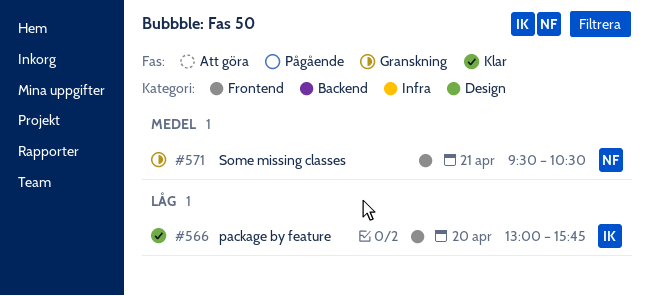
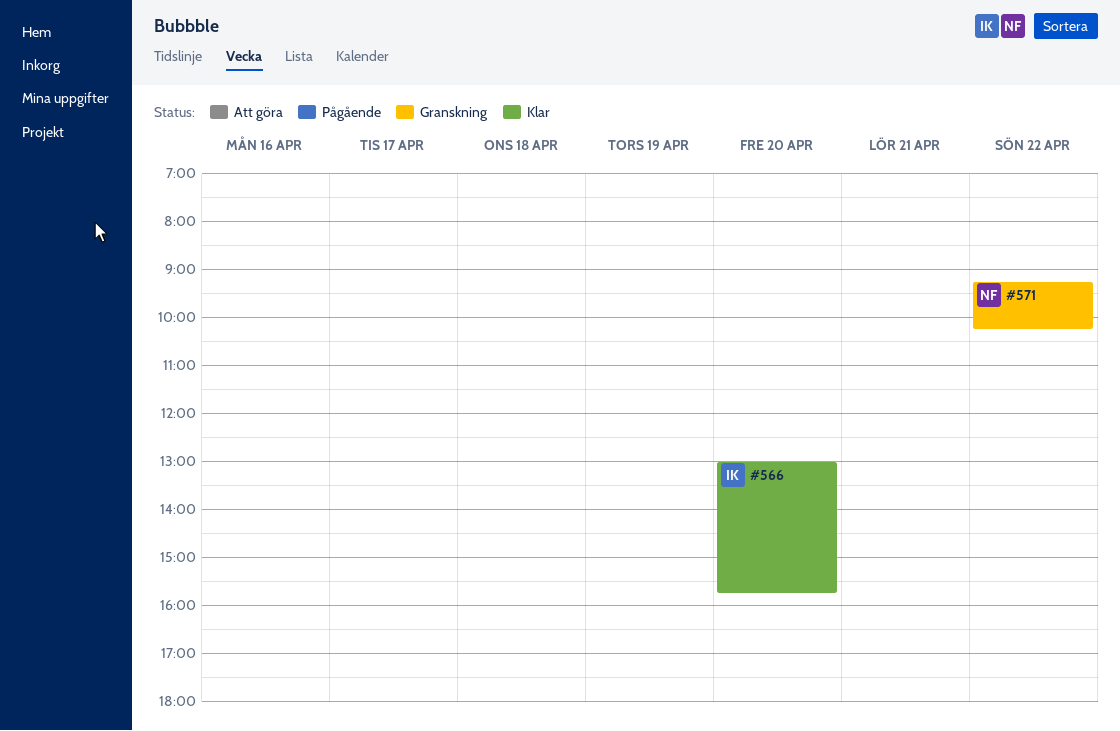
#571, day: Apr 21 -> Apr 22
#571, begins: 09:30 -> 09:15
#571, ends: 10:30 -> 10:15

